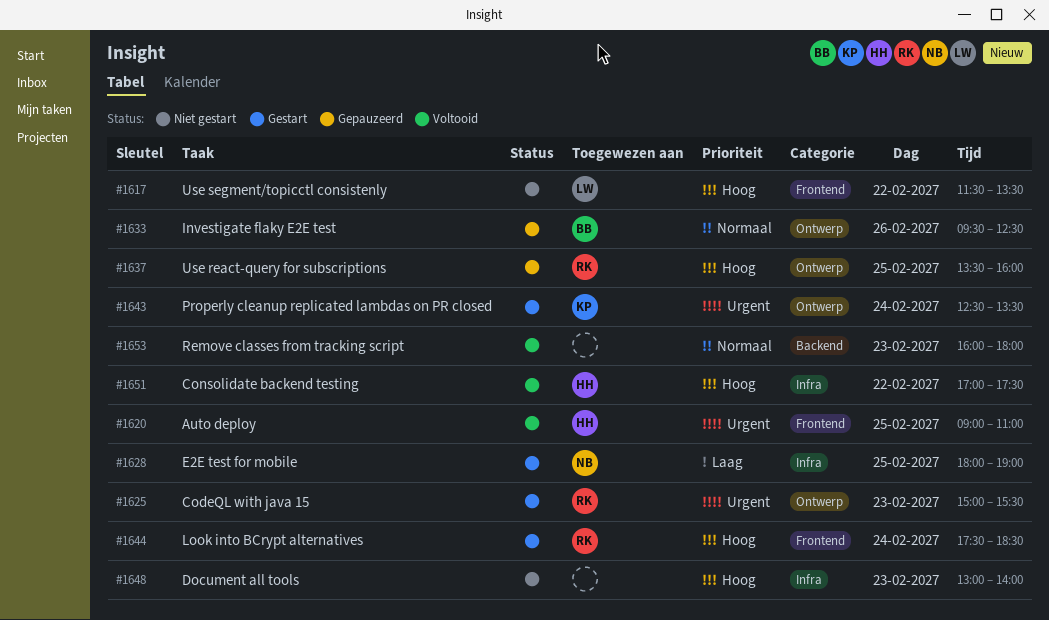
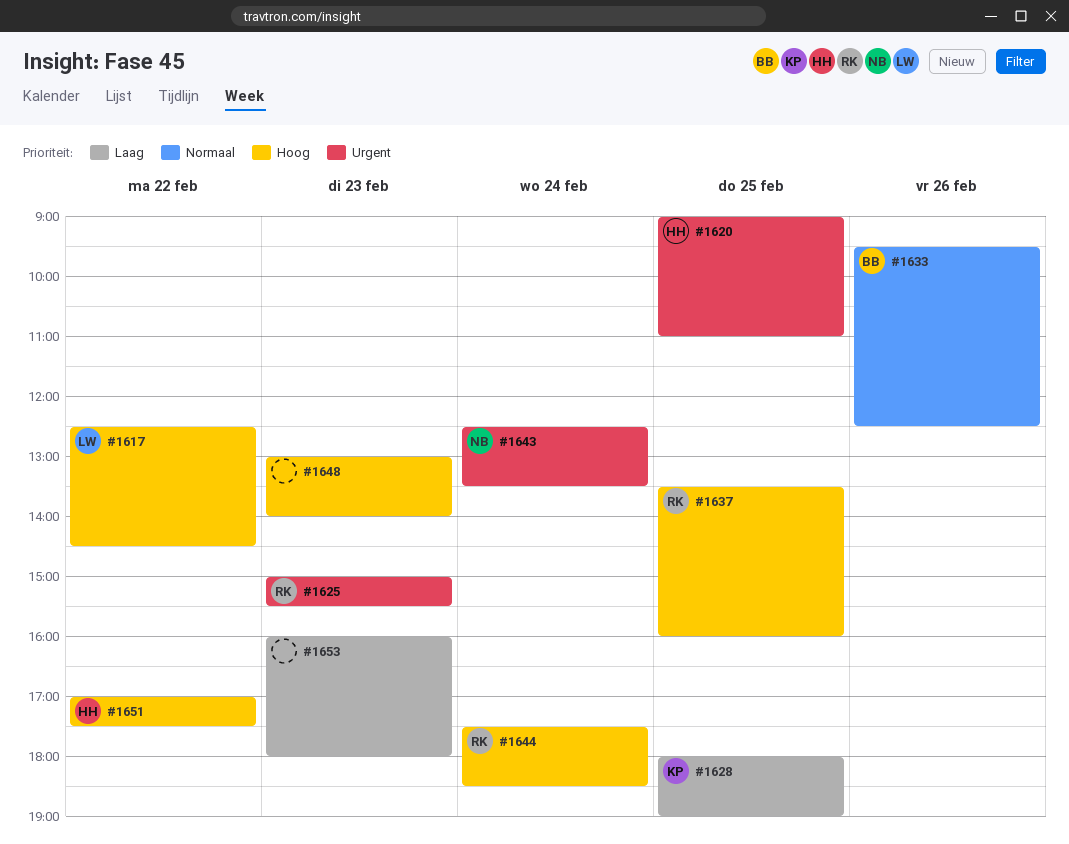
#1617, begins: 11:30 -> 12:30
#1617, ends: 13:30 -> 14:30
#1628, owner: NB -> KP
#1643, owner: KP -> NB
#1653, priority: Normaal -> Laag

